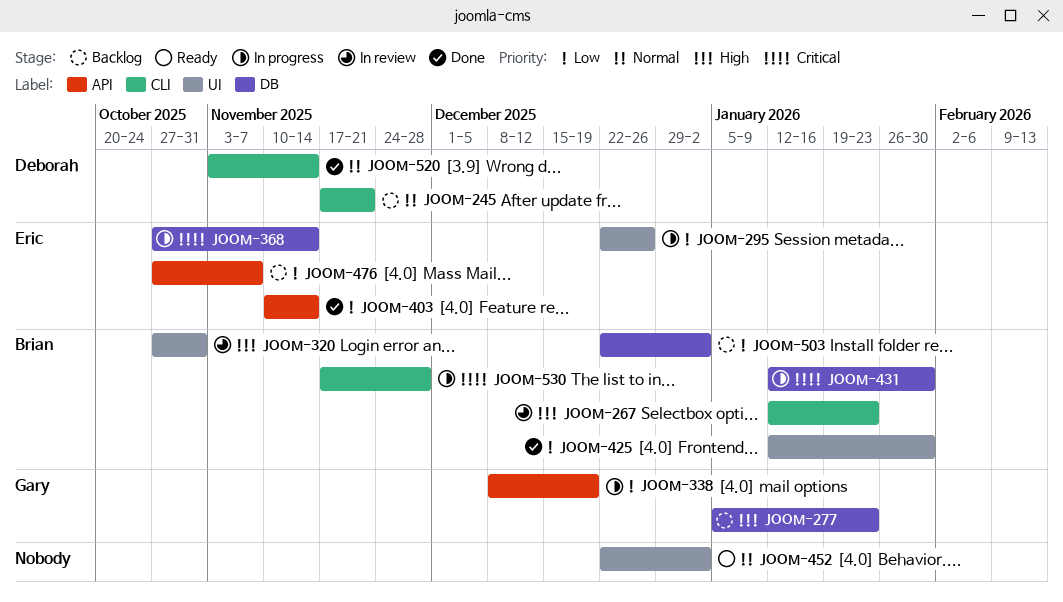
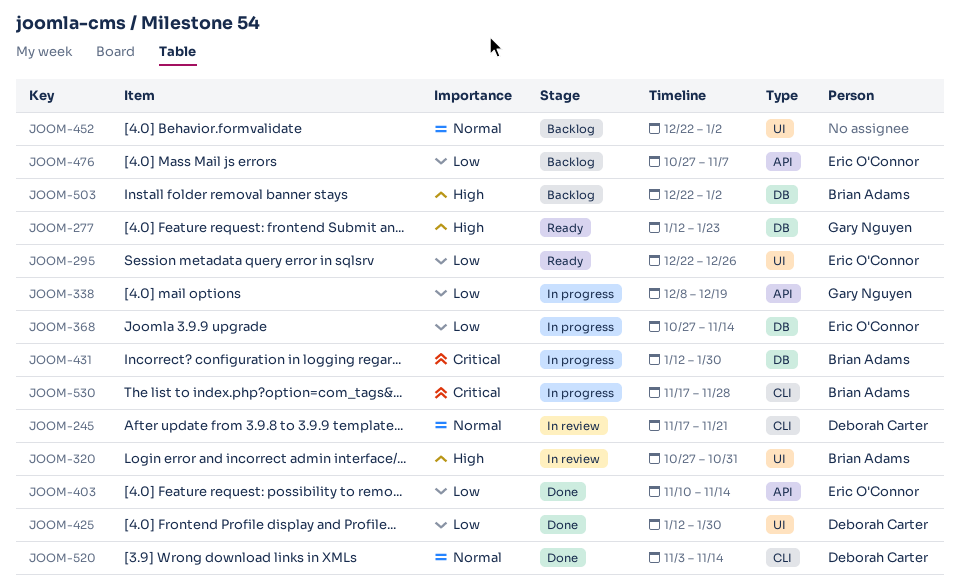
JOOM-245, status: Backlog -> In review
JOOM-267: present -> none
JOOM-277, status: Backlog -> Ready
JOOM-277, start: Jan 5 -> Jan 12
JOOM-295, status: In progress -> Ready
JOOM-368, priority: Critical -> Low
JOOM-425, owner: Brian Adams -> Deborah Carter
JOOM-452, status: Ready -> Backlog
JOOM-503, priority: Low -> High

